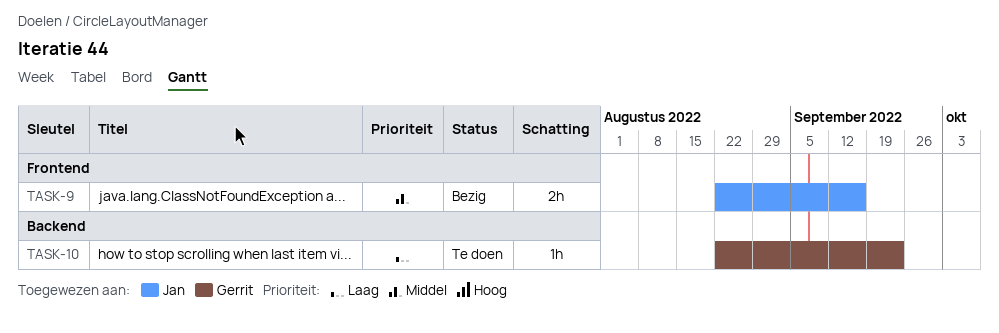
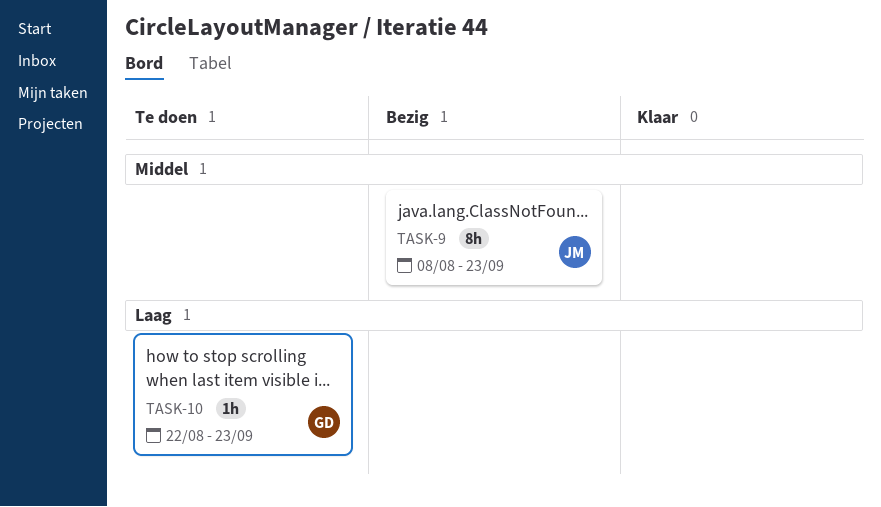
TASK-9, estimate: 2h -> 8h
TASK-9, start: Aug 22 -> Aug 8
TASK-9, due: Sep 16 -> Sep 23

